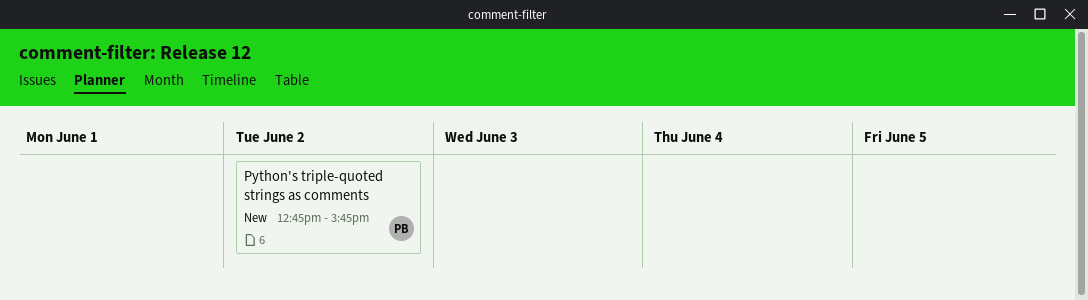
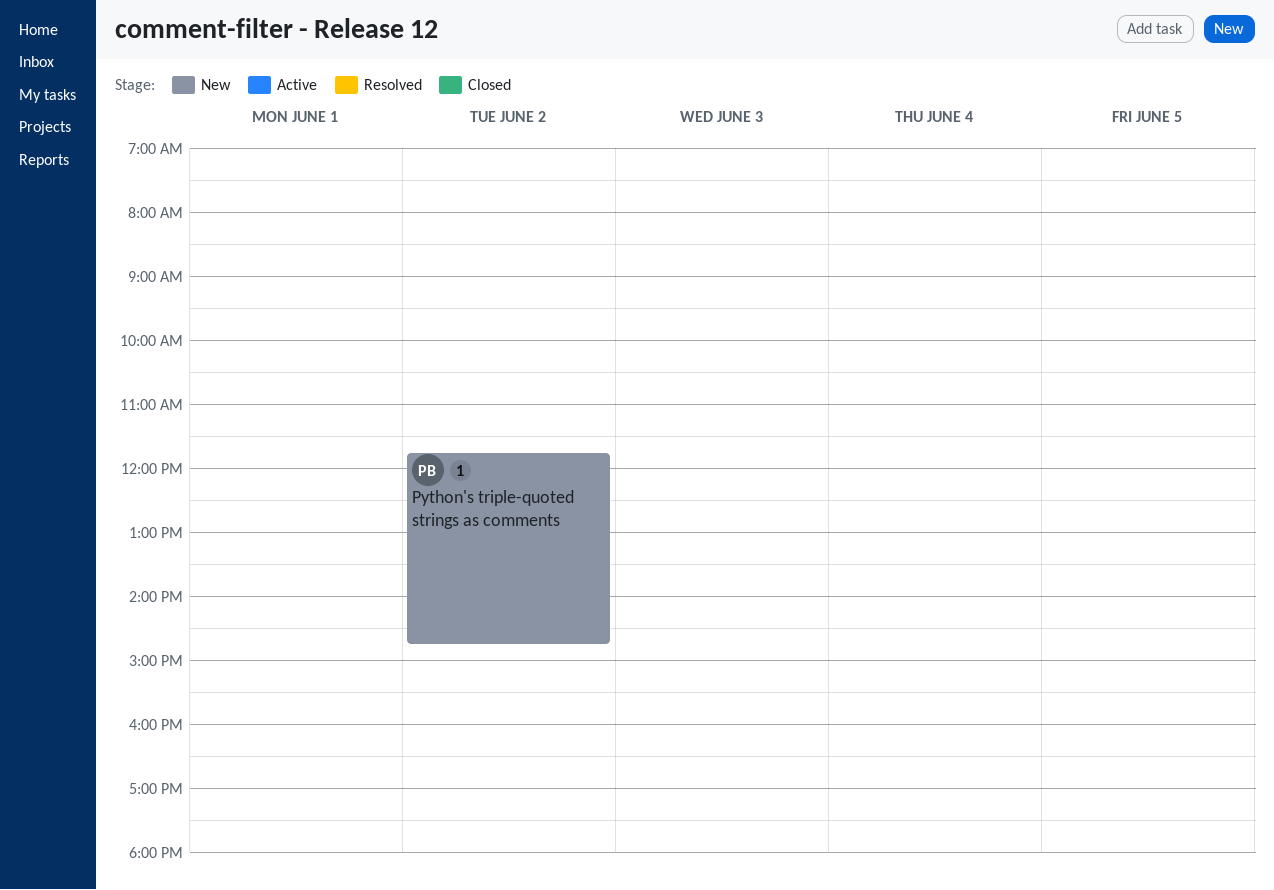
Python's triple-quoted strings as comments, begins: 12:45 -> 11:45
Python's triple-quoted strings as comments, ends: 15:45 -> 14:45

